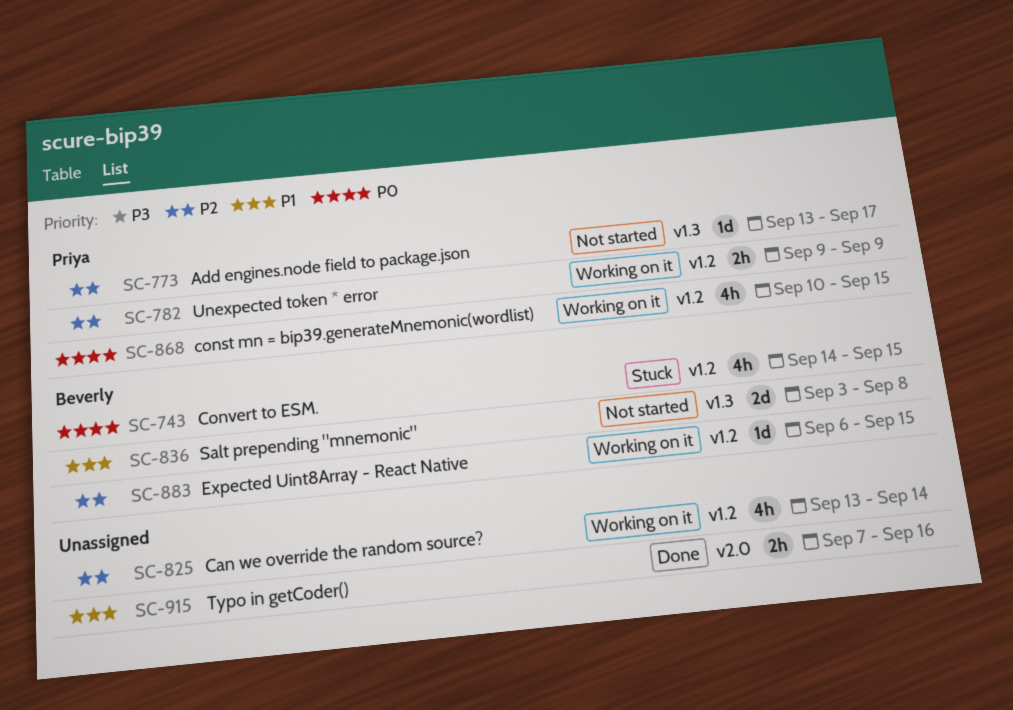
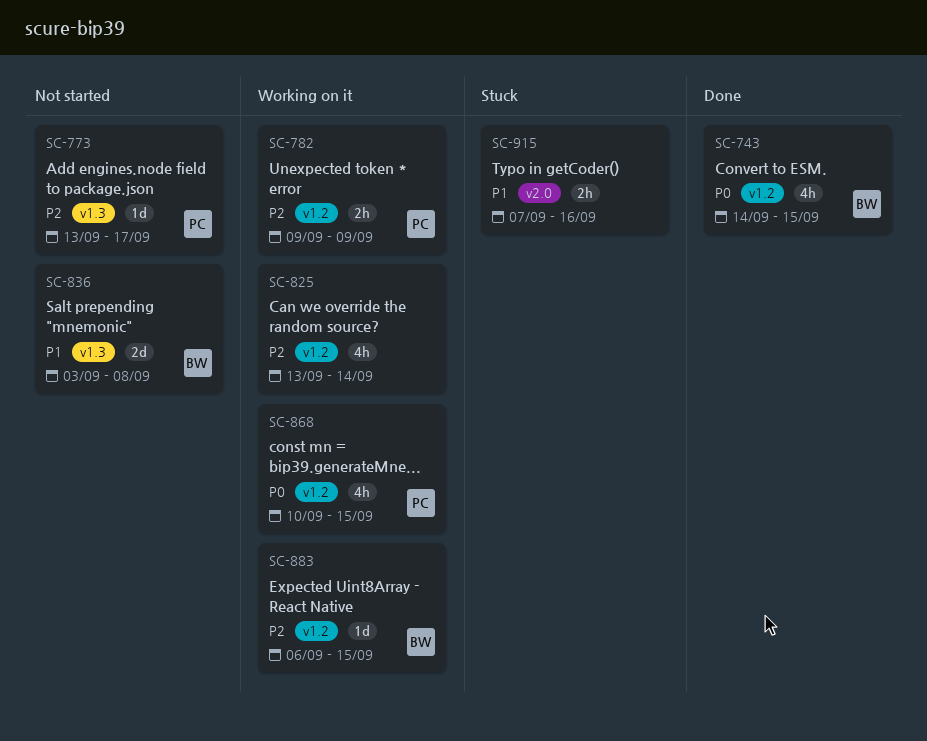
SC-743, status: Stuck -> Done
SC-915, status: Done -> Stuck

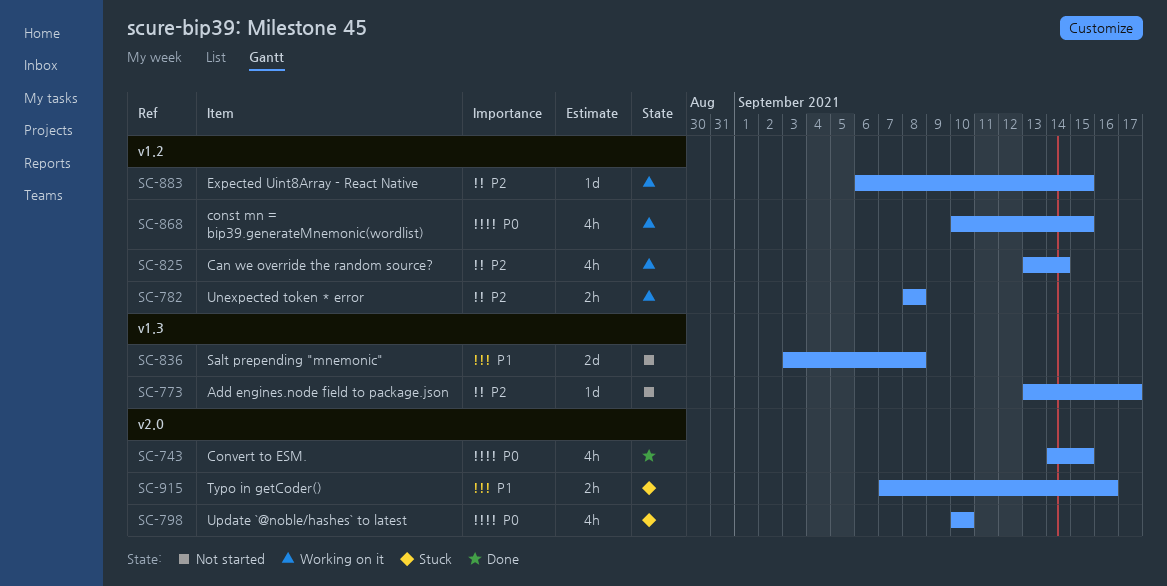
SC-743, label: v1.2 -> v2.0
SC-782, start: Sep 9 -> Sep 8
SC-782, due: Sep 9 -> Sep 8
SC-798: none -> present

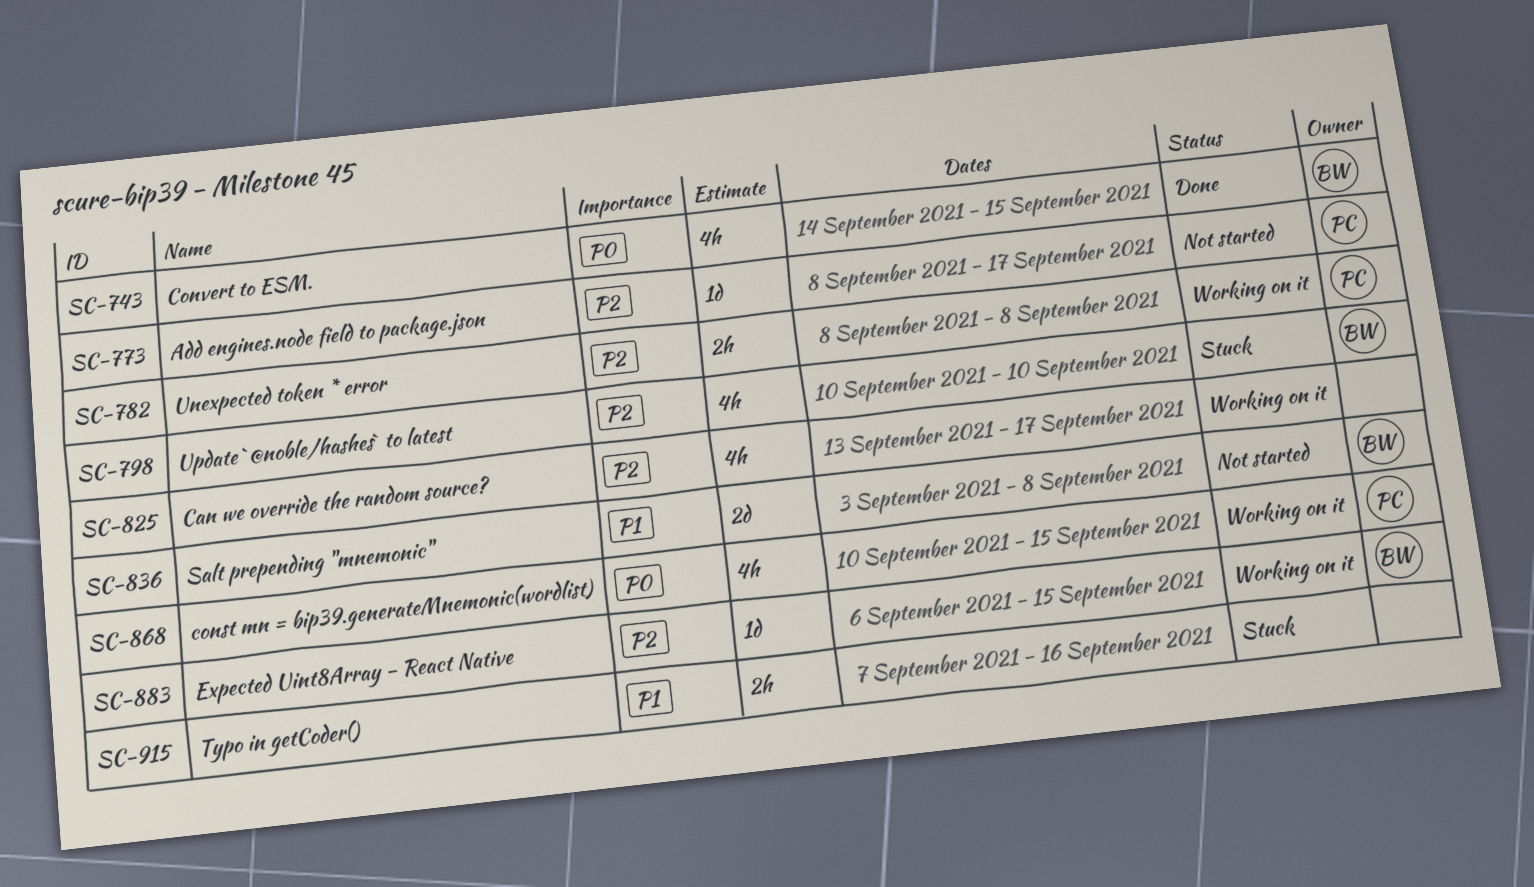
SC-773, start: Sep 13 -> Sep 8
SC-798, priority: P0 -> P2
SC-825, due: Sep 14 -> Sep 17

